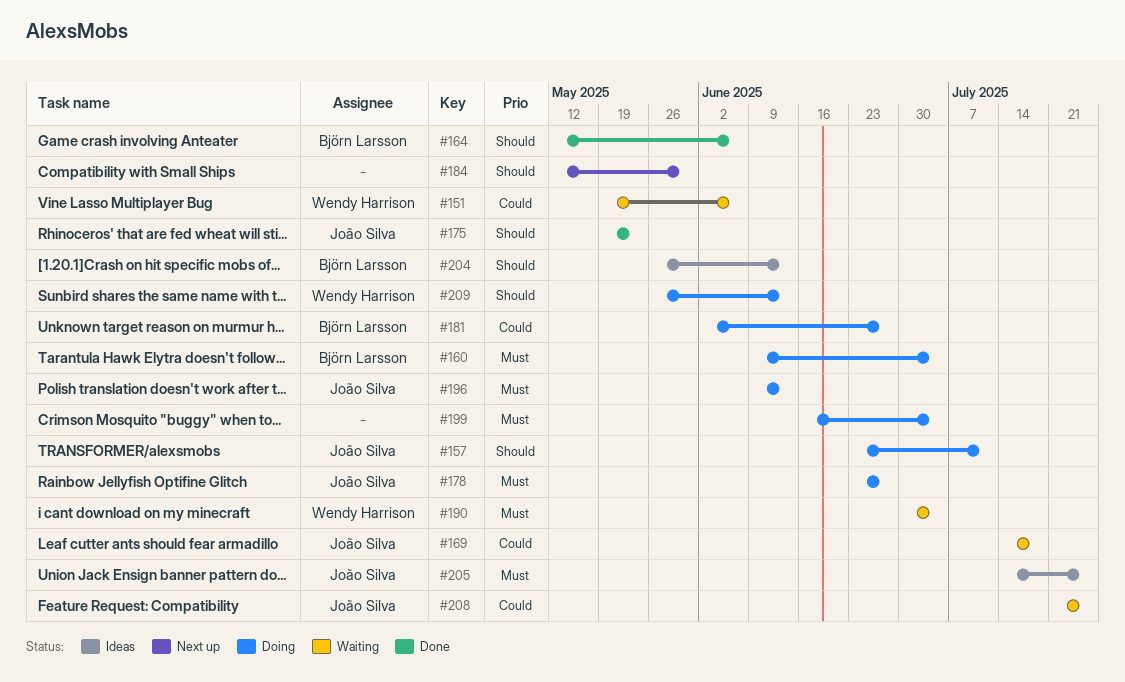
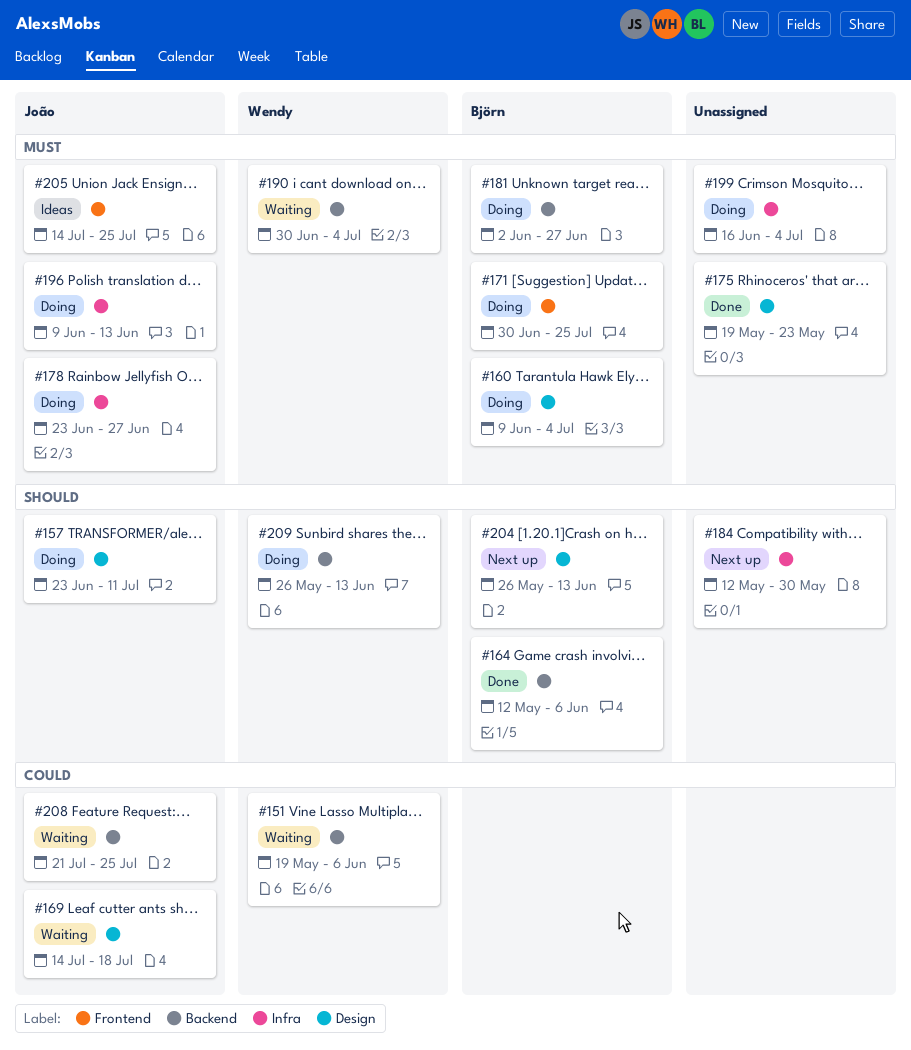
#171: none -> present
#175, owner: João Silva -> none
#175, priority: Should -> Must
#181, priority: Could -> Must
#204, status: Ideas -> Next up

